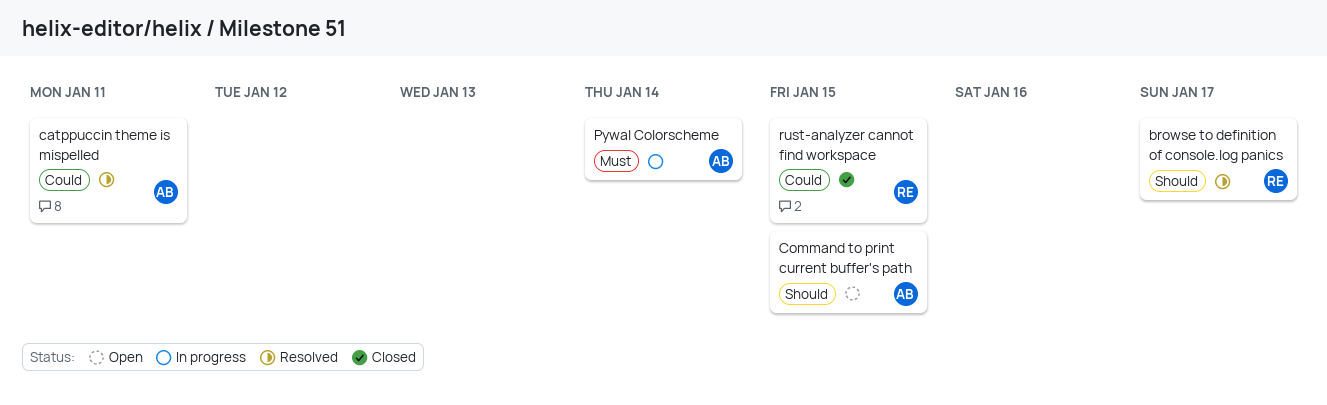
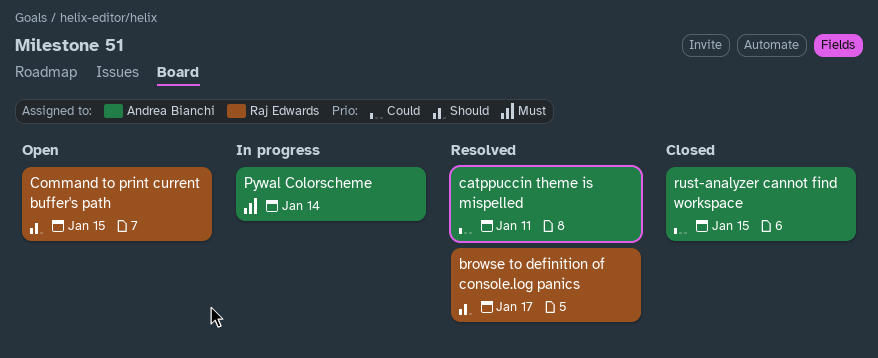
Command to print current buffer's path, owner: Andrea Bianchi -> Raj Edwards
rust-analyzer cannot find workspace, owner: Raj Edwards -> Andrea Bianchi

